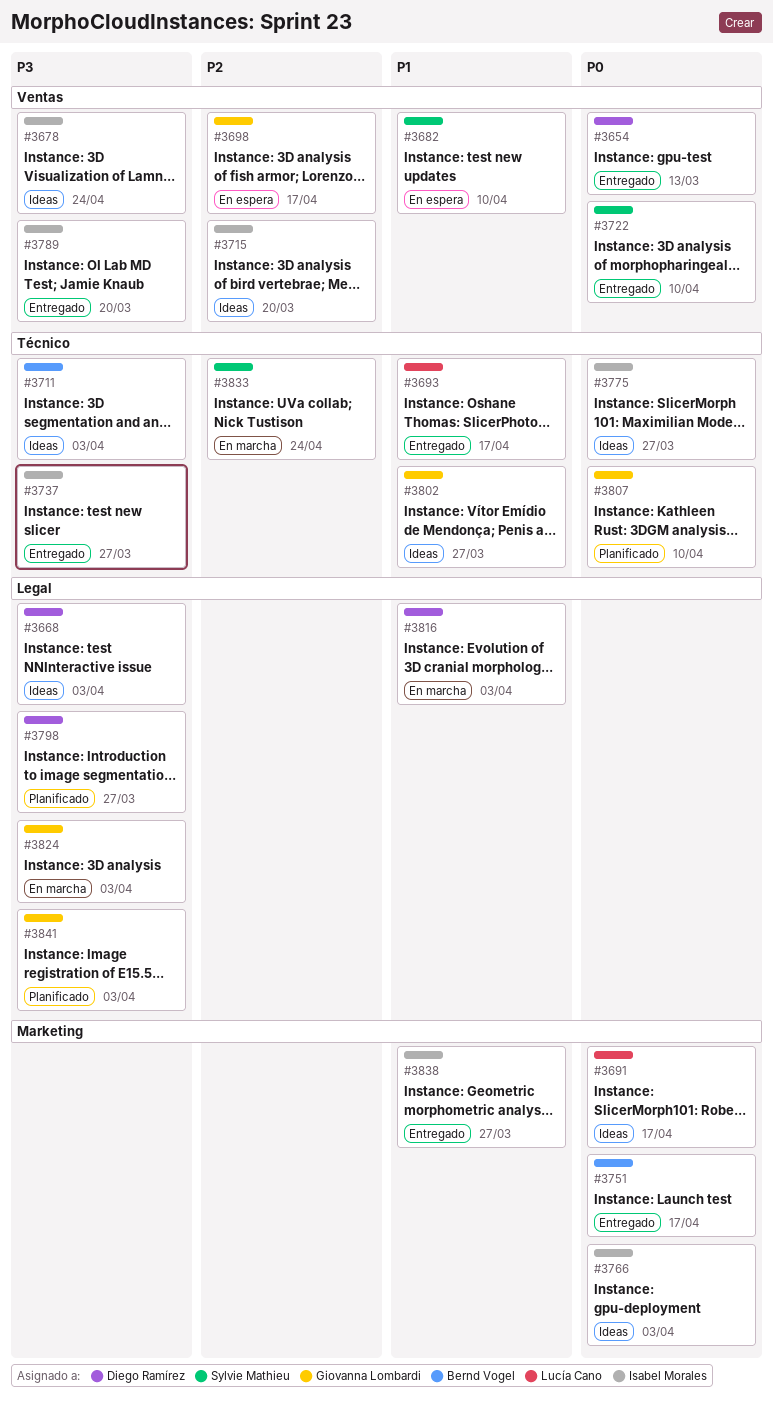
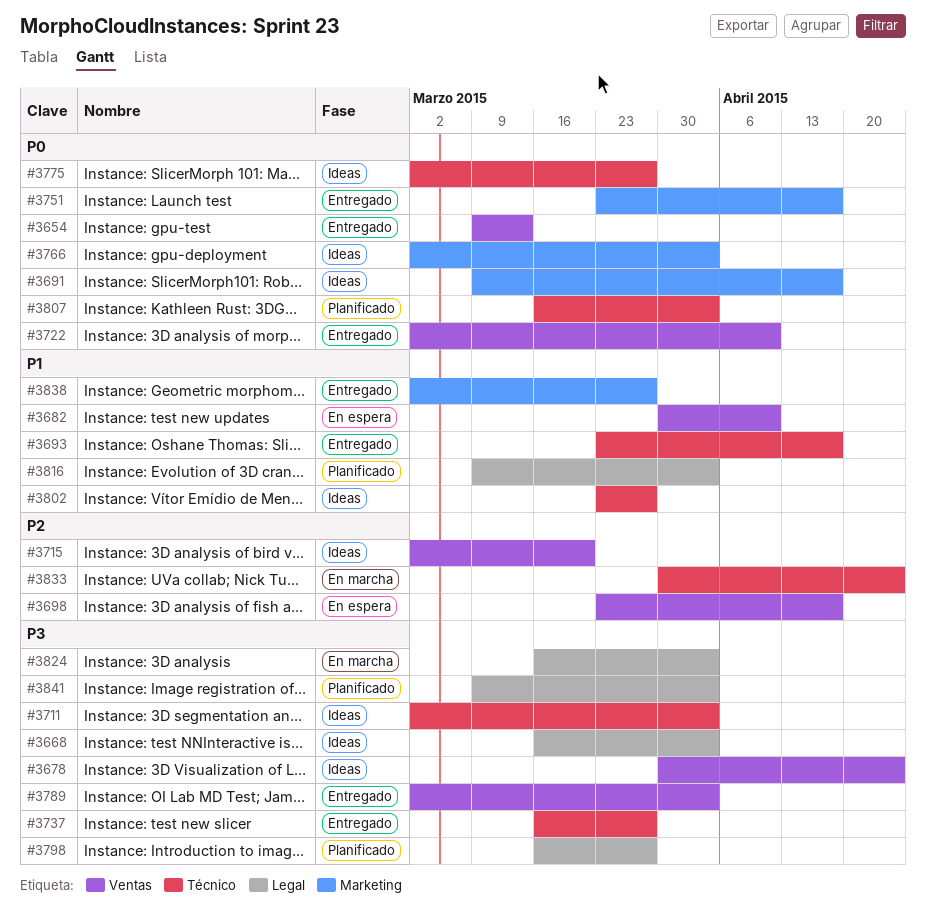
#3789, due: Mar 20 -> Apr 3
#3807, due: Apr 10 -> Apr 3
#3816, status: En marcha -> Planificado

